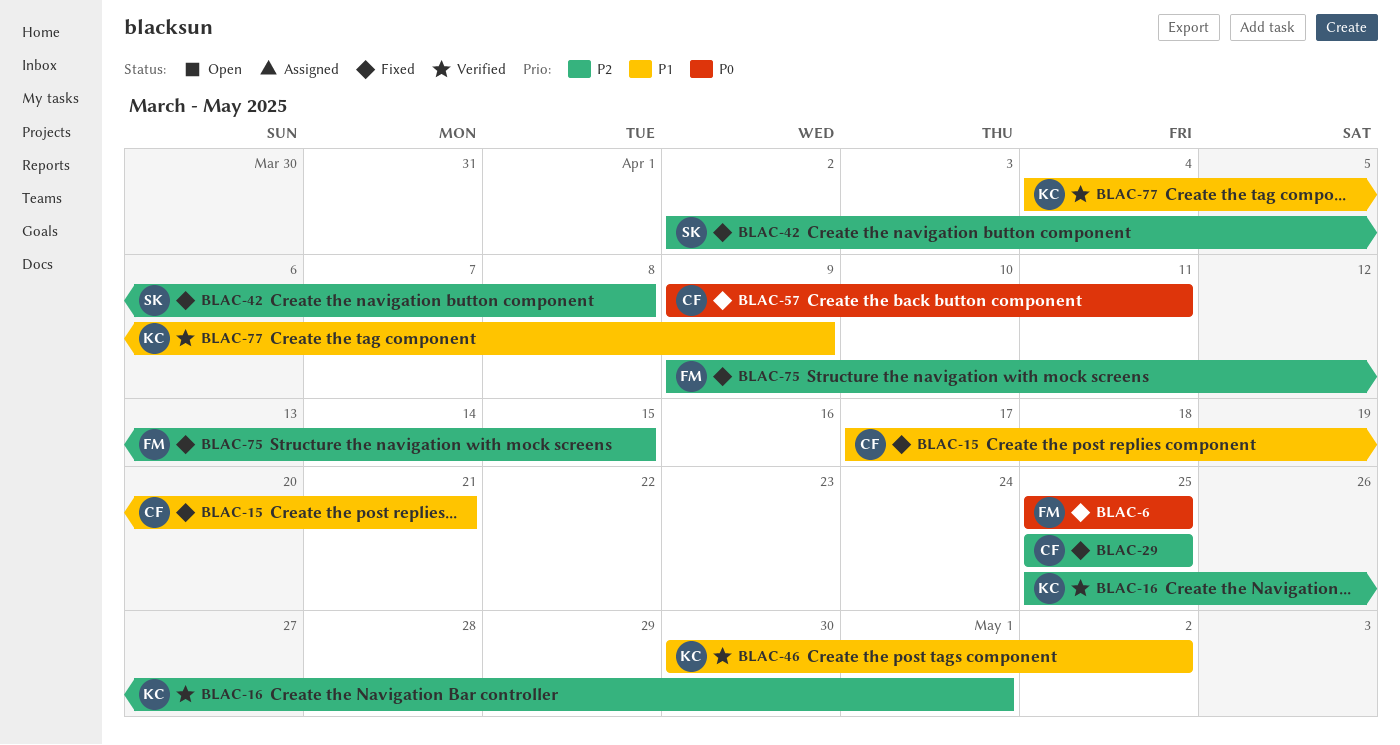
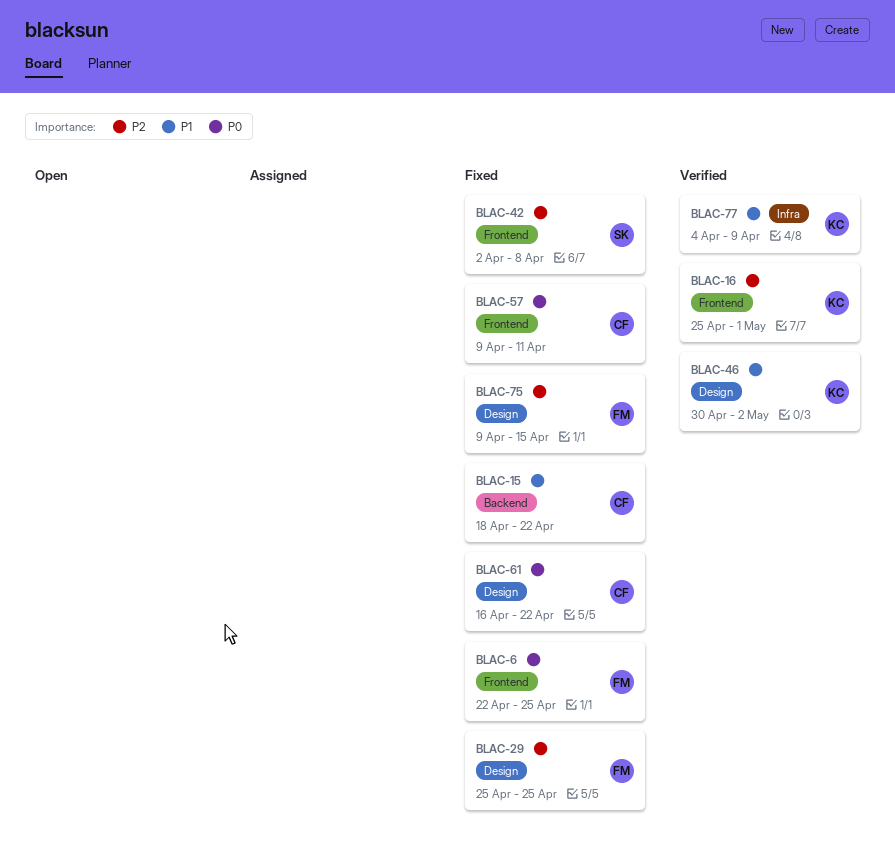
BLAC-6, start: Apr 25 -> Apr 22
BLAC-15, start: Apr 17 -> Apr 18
BLAC-15, due: Apr 21 -> Apr 22
BLAC-29, owner: CF -> FM
BLAC-61: none -> present

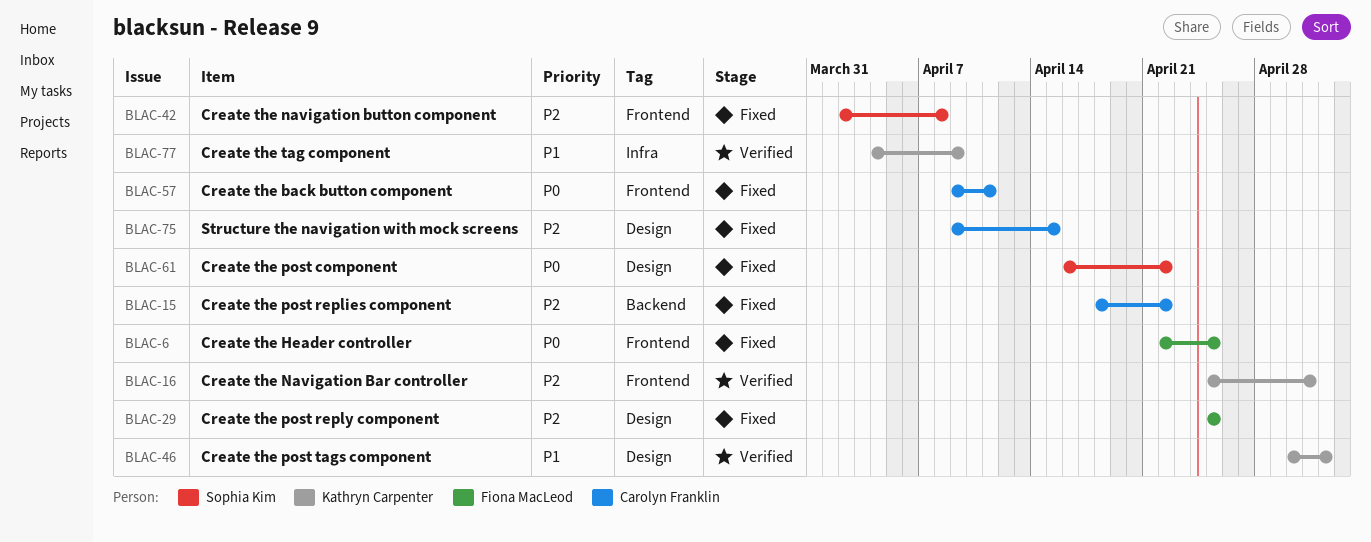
BLAC-15, priority: P1 -> P2
BLAC-61, owner: Carolyn Franklin -> Sophia Kim
BLAC-75, owner: Fiona MacLeod -> Carolyn Franklin

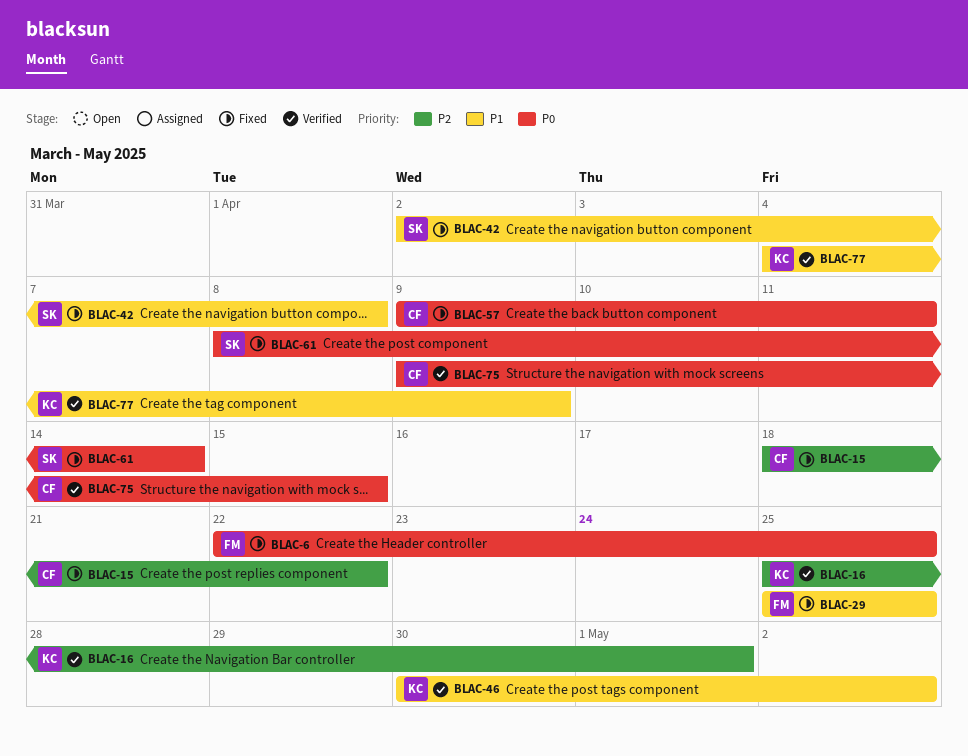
BLAC-29, priority: P2 -> P1
BLAC-42, priority: P2 -> P1
BLAC-61, start: Apr 16 -> Apr 8
BLAC-61, due: Apr 22 -> Apr 14
BLAC-75, status: Fixed -> Verified
BLAC-75, priority: P2 -> P0

